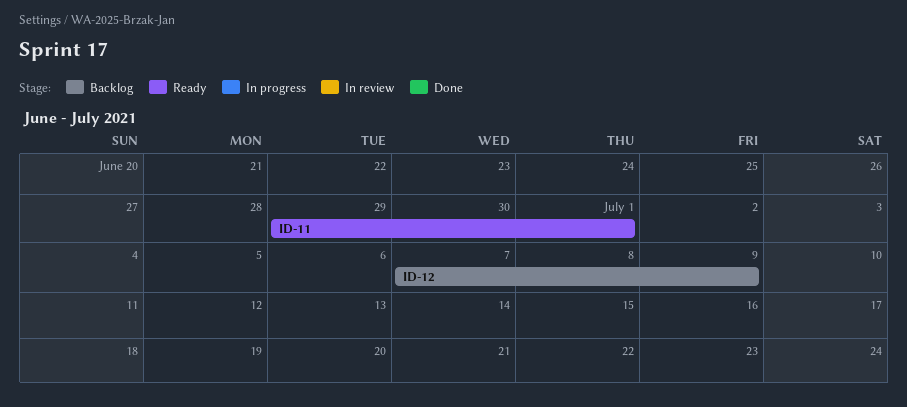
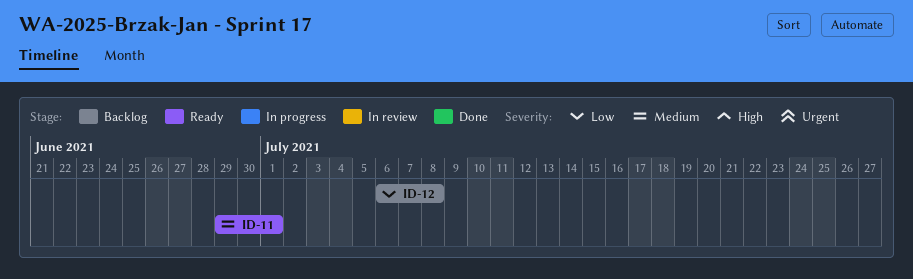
ID-12, start: Jul 7 -> Jul 6
ID-12, due: Jul 9 -> Jul 8

